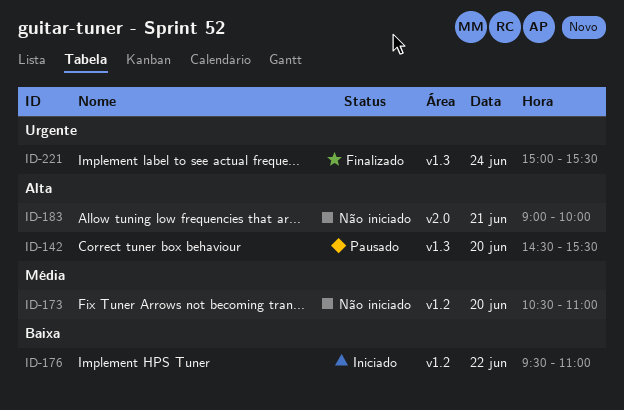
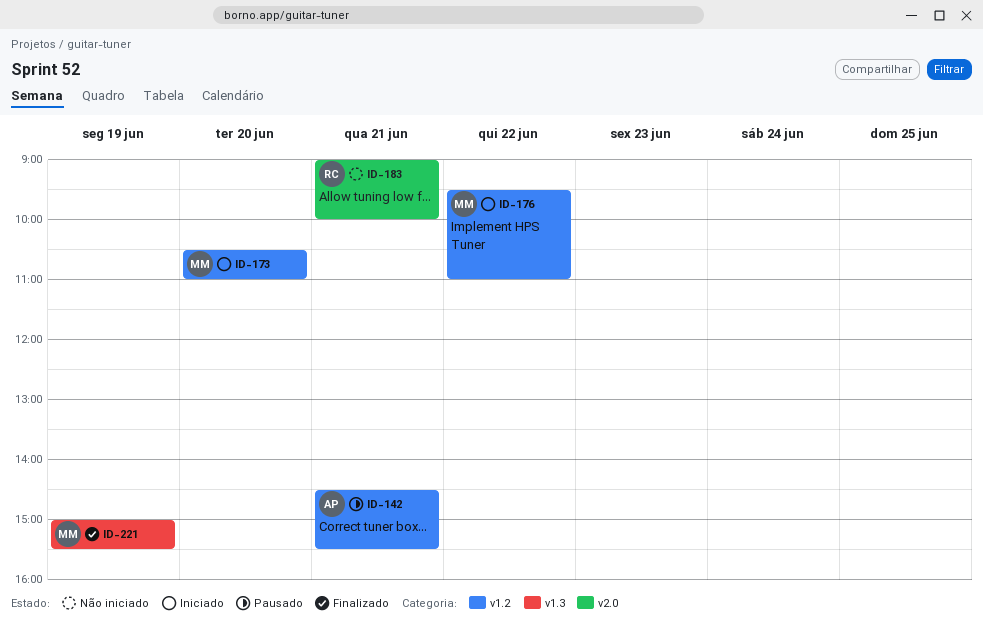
ID-142, label: v1.3 -> v1.2
ID-142, day: Jun 20 -> Jun 21
ID-173, status: Não iniciado -> Iniciado
ID-221, day: Jun 24 -> Jun 19

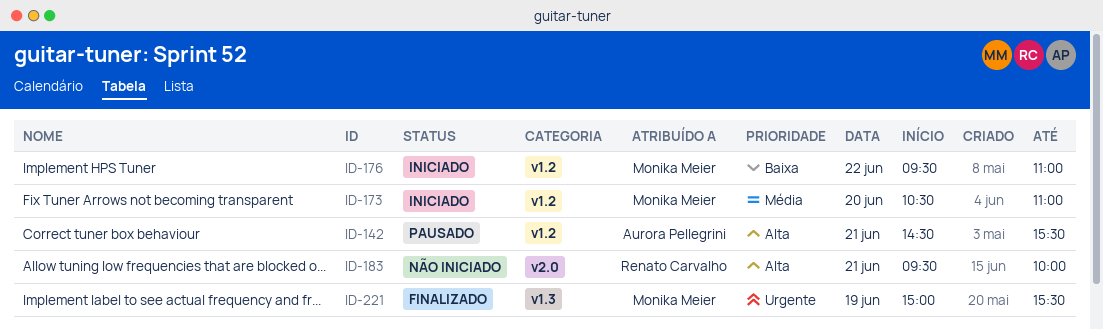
ID-183, begins: 09:00 -> 09:30

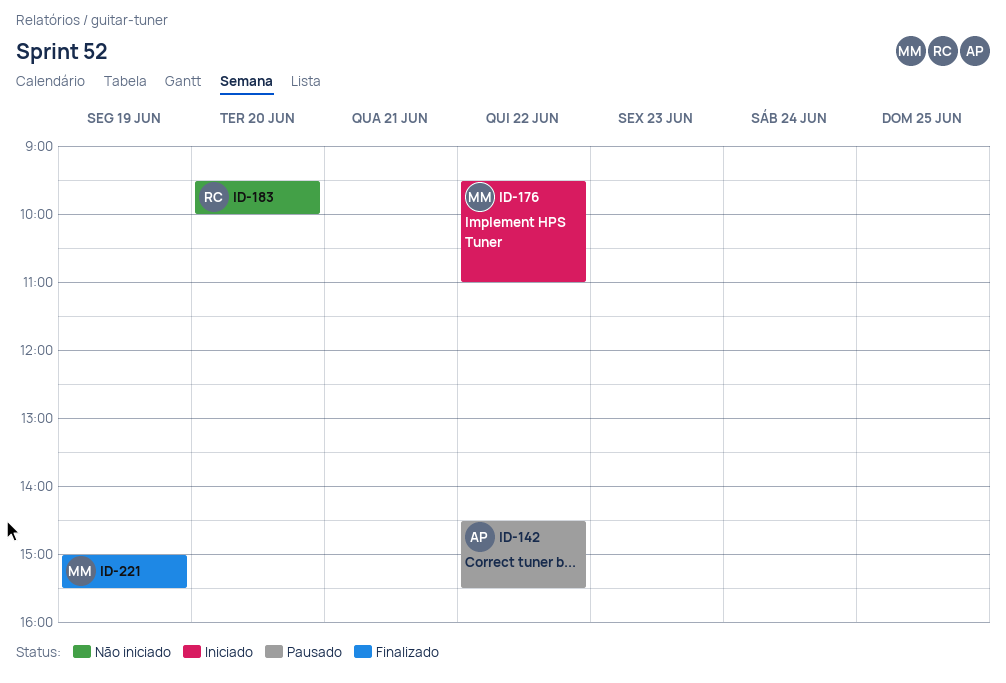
ID-142, day: Jun 21 -> Jun 22
ID-173: present -> none
ID-183, day: Jun 21 -> Jun 20

